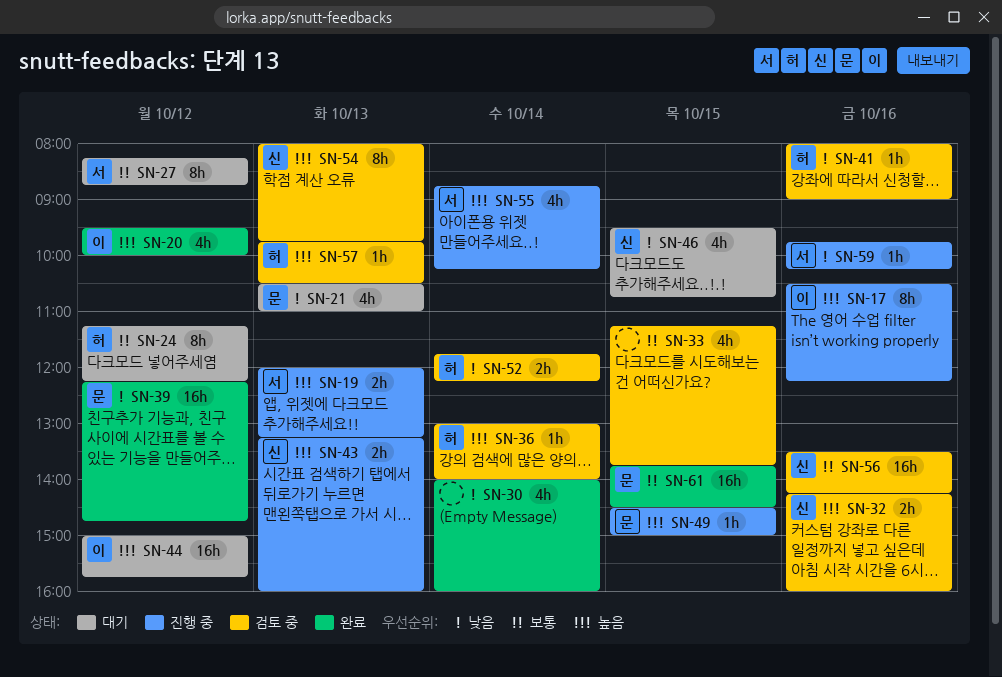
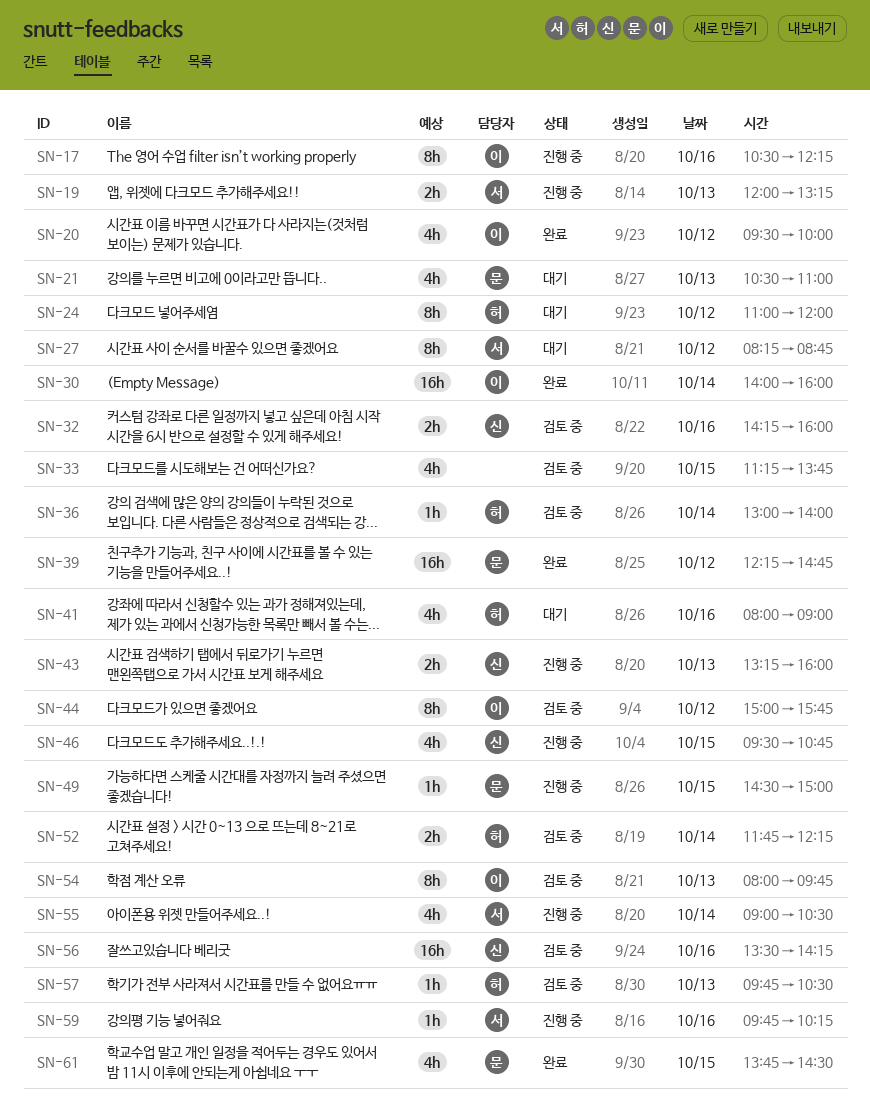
SN-24, begins: 11:15 -> 11:00
SN-24, ends: 12:15 -> 12:00
SN-30, owner: none -> 이
SN-30, estimate: 4h -> 16h
SN-41, status: 검토 중 -> 대기
SN-41, estimate: 1h -> 4h
SN-44, status: 대기 -> 검토 중
SN-44, estimate: 16h -> 8h
SN-46, status: 대기 -> 진행 중
SN-54, owner: 신 -> 이
SN-55, begins: 08:45 -> 09:00
SN-55, ends: 10:15 -> 10:30
SN-61, estimate: 16h -> 4h

